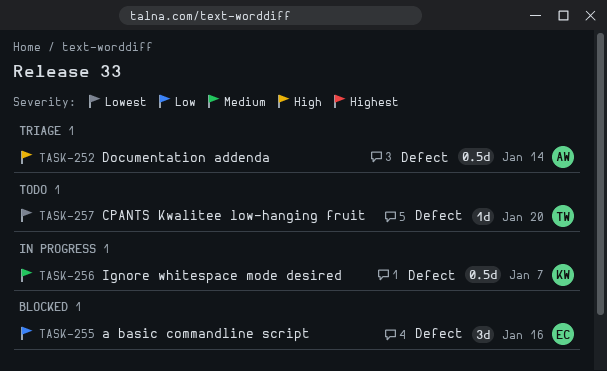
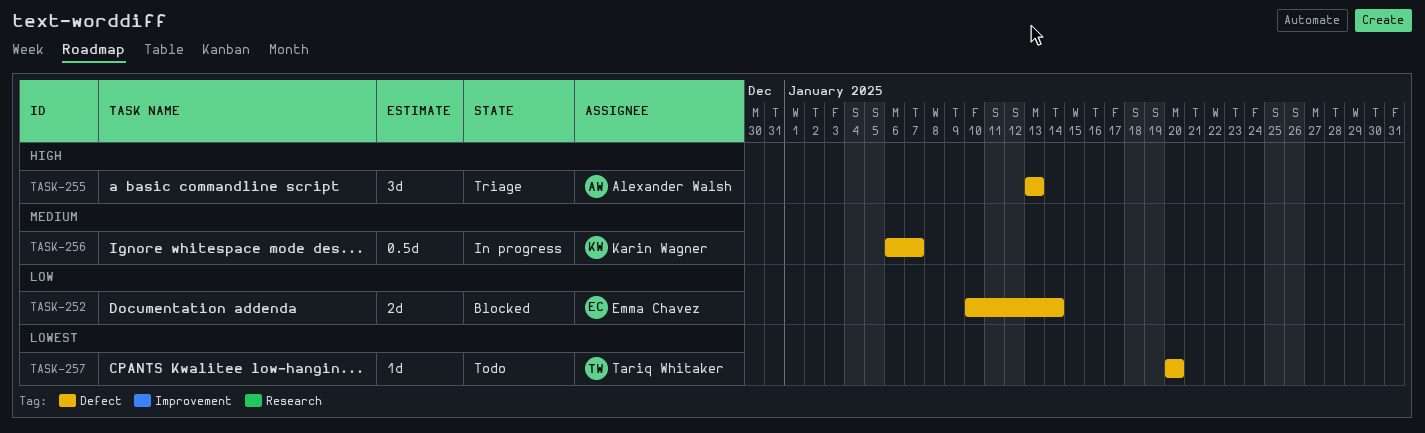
TASK-252, status: Triage -> Blocked
TASK-252, owner: Alexander Walsh -> Emma Chavez
TASK-252, priority: High -> Low
TASK-252, estimate: 0.5d -> 2d
TASK-255, status: Blocked -> Triage
TASK-255, owner: Emma Chavez -> Alexander Walsh
TASK-255, priority: Low -> High
TASK-255, due: Jan 16 -> Jan 13

